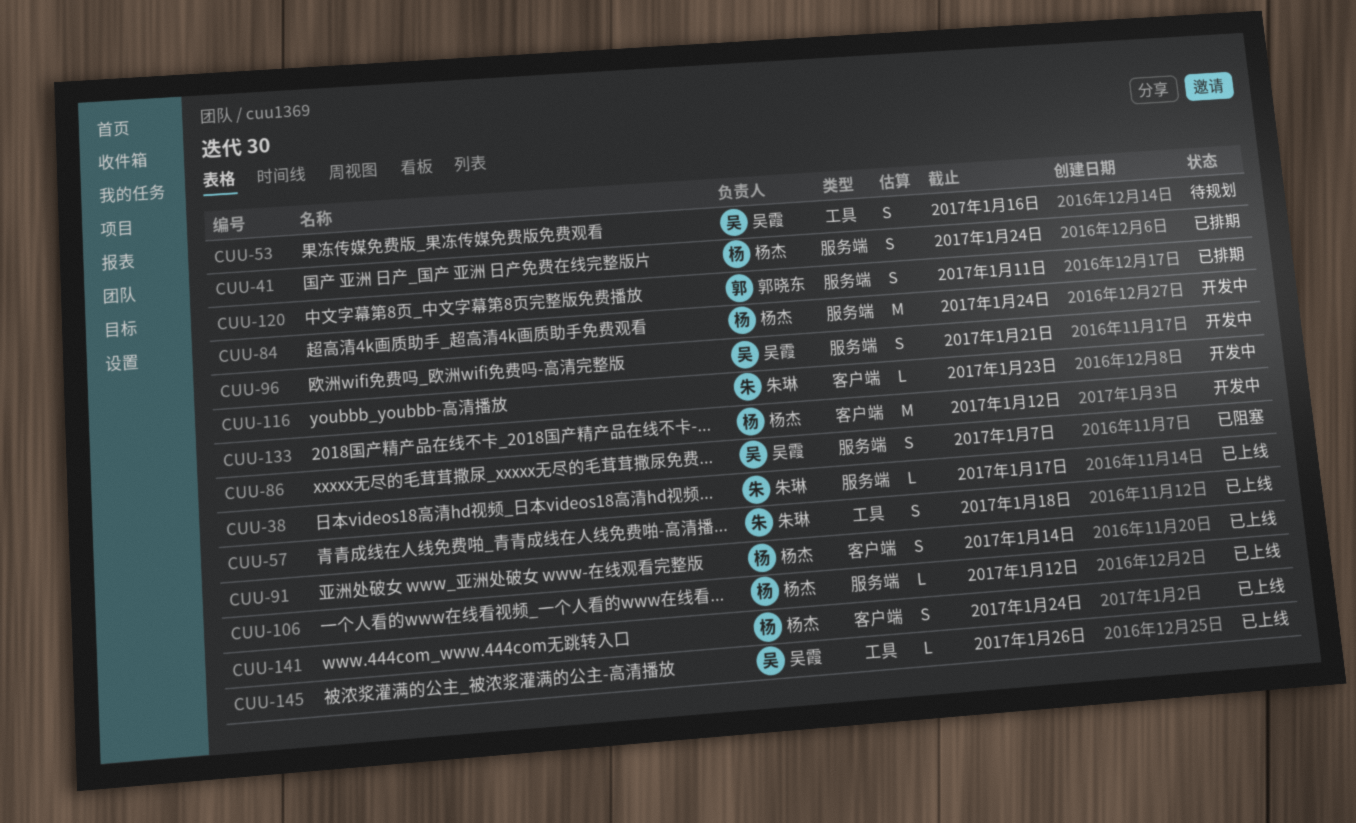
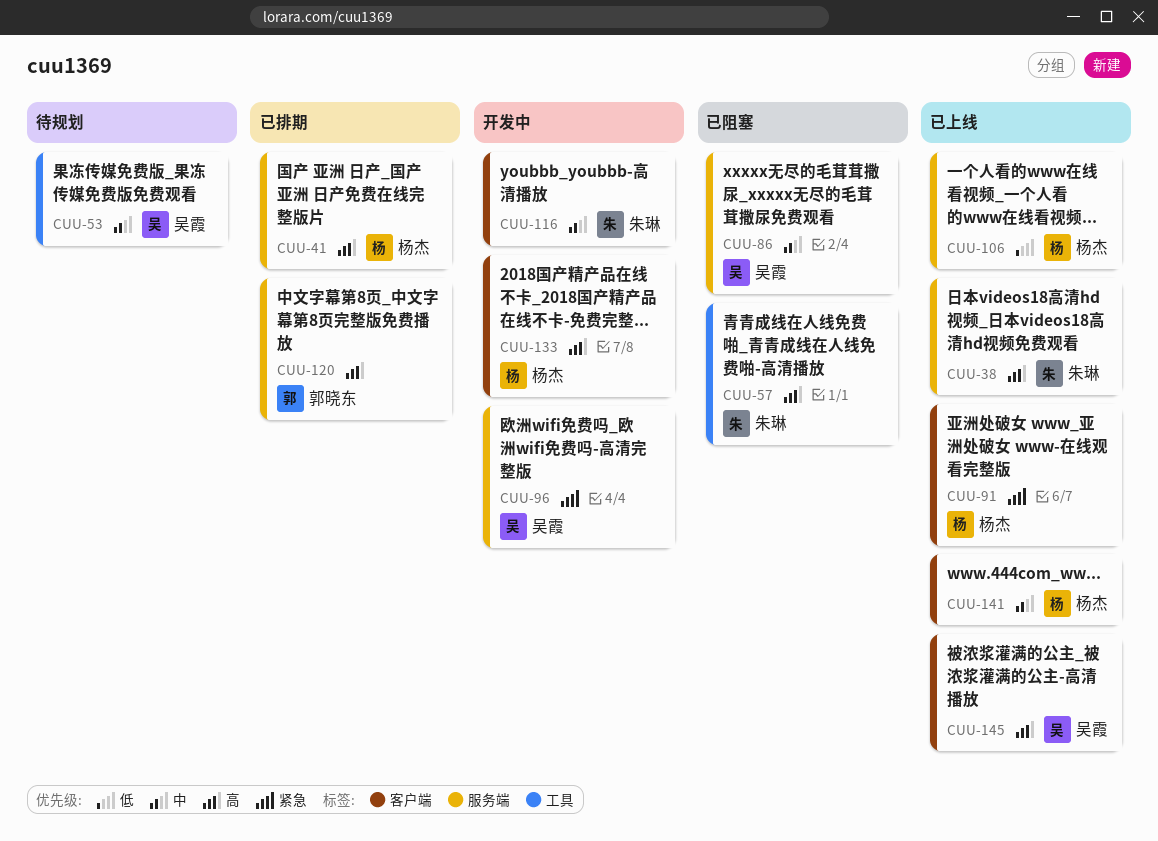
CUU-57, status: 已上线 -> 已阻塞
CUU-84: present -> none
CUU-145, label: 工具 -> 客户端

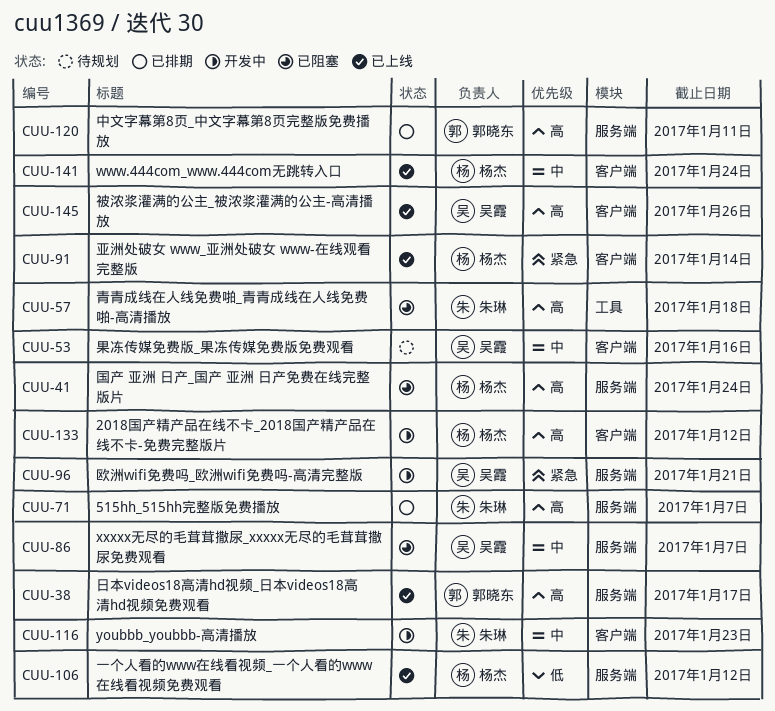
CUU-38, owner: 朱琳 -> 郭晓东
CUU-41, status: 已排期 -> 已阻塞
CUU-53, label: 工具 -> 客户端
CUU-71: none -> present

